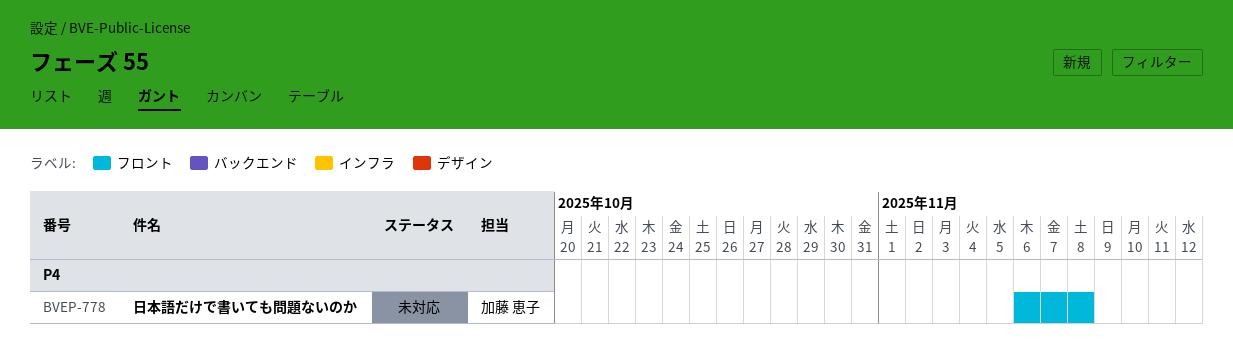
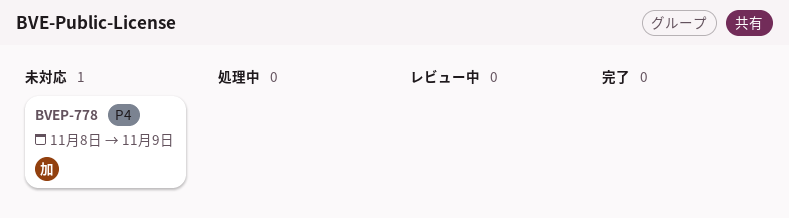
BVEP-778, start: Nov 6 -> Nov 8
BVEP-778, due: Nov 8 -> Nov 9

